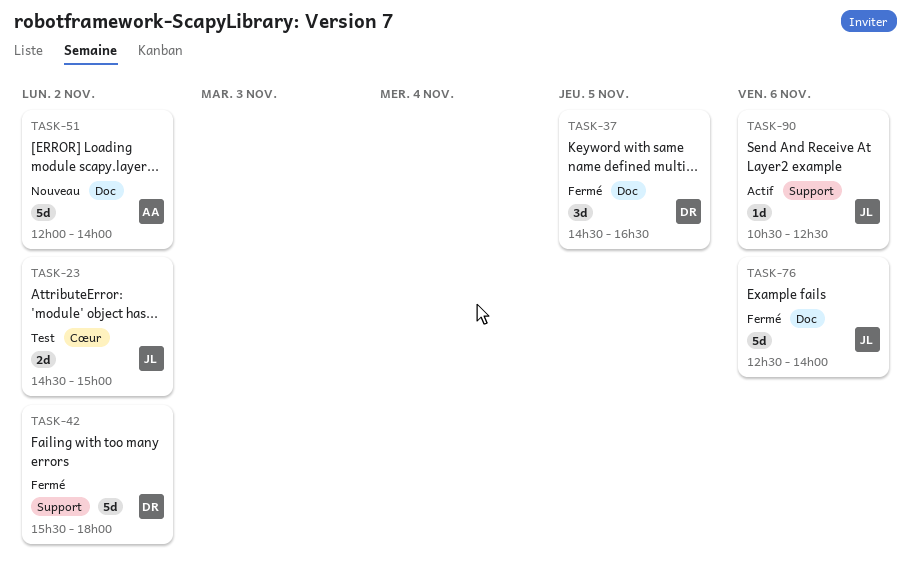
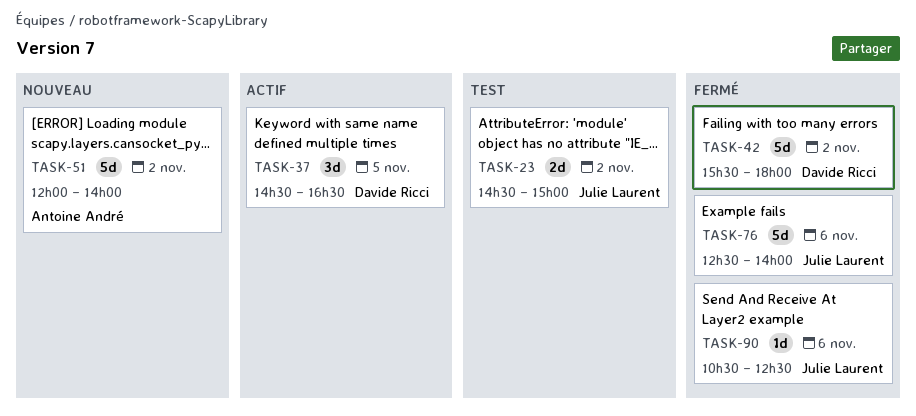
TASK-37, status: Fermé -> Actif
TASK-90, status: Actif -> Fermé

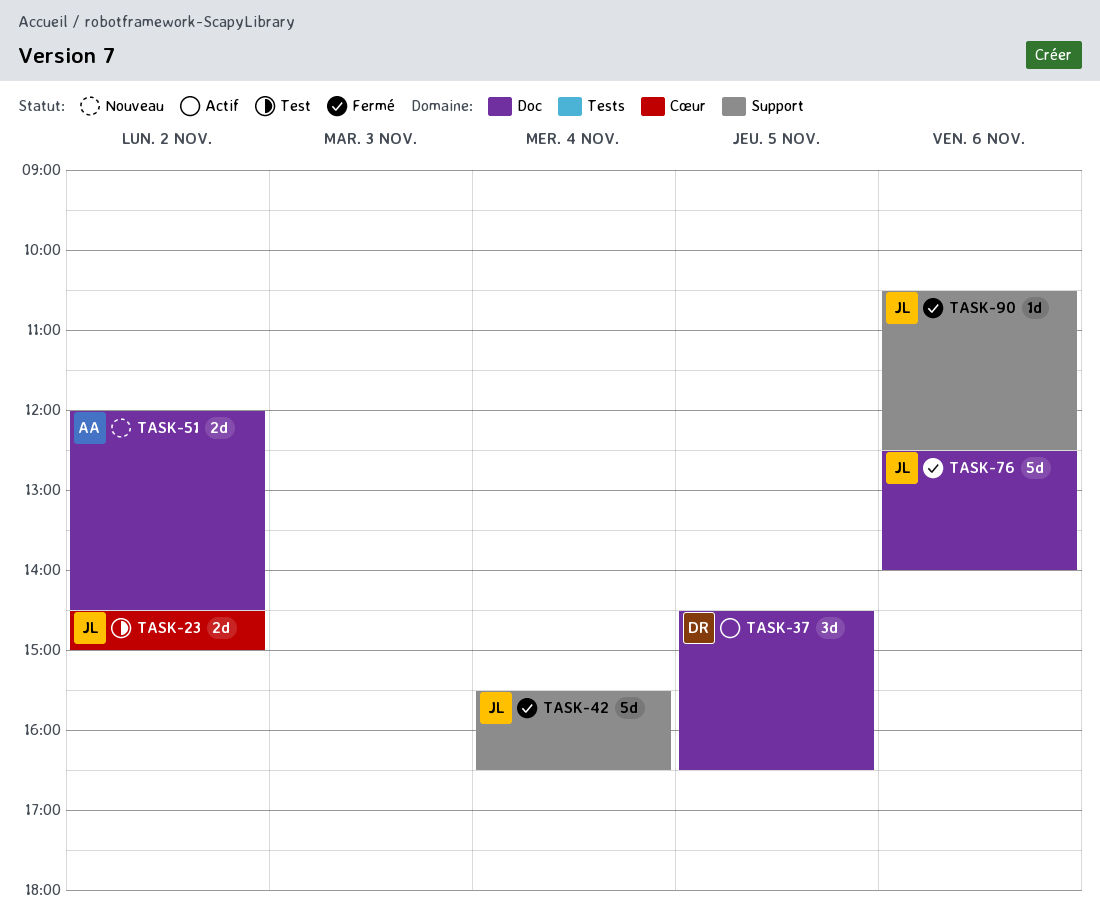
TASK-42, owner: Davide Ricci -> Julie Laurent
TASK-42, day: Nov 2 -> Nov 4
TASK-42, ends: 18:00 -> 16:30
TASK-51, estimate: 5d -> 2d
TASK-51, ends: 14:00 -> 14:30

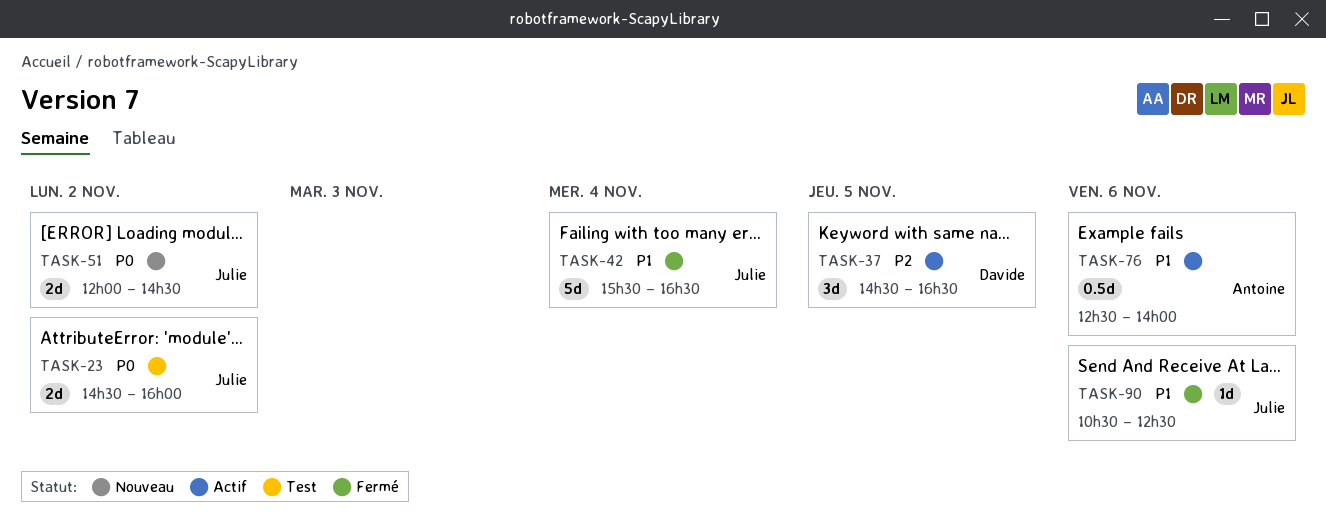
TASK-23, ends: 15:00 -> 16:00
TASK-51, owner: Antoine -> Julie
TASK-76, status: Fermé -> Actif
TASK-76, owner: Julie -> Antoine
TASK-76, estimate: 5d -> 0.5d

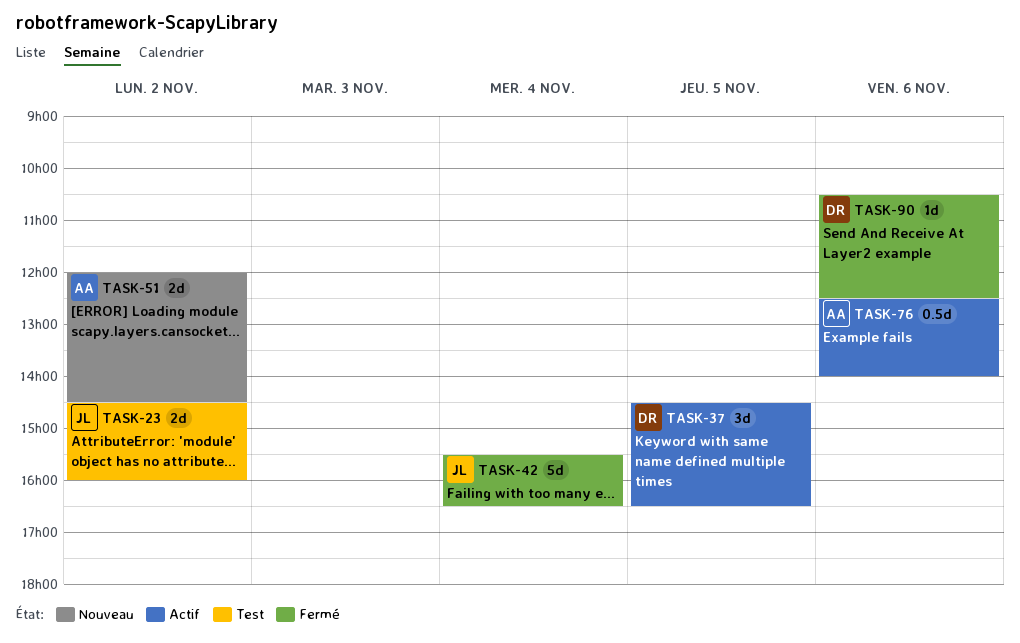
TASK-51, owner: Julie -> Antoine
TASK-90, owner: Julie -> Davide

